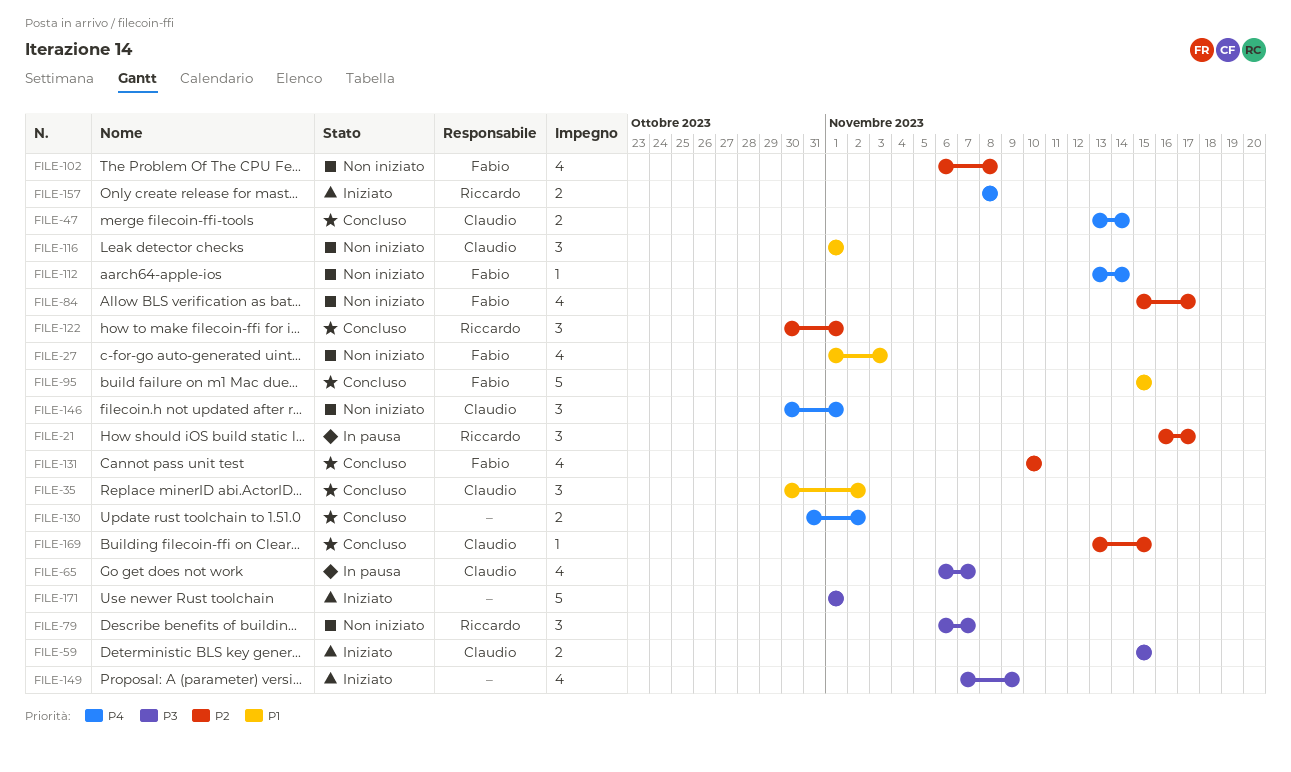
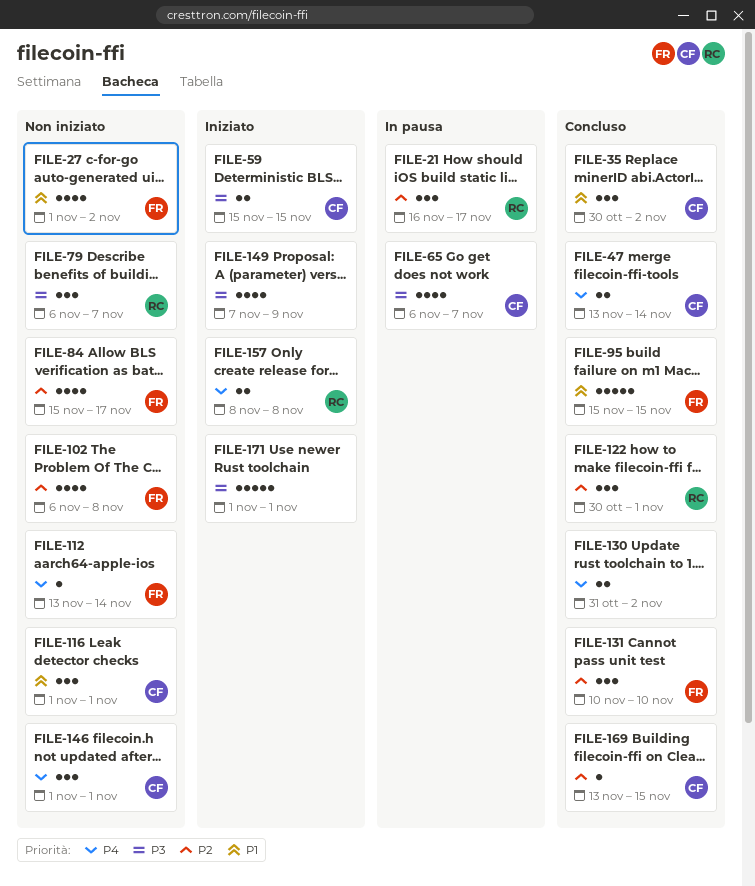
FILE-27, due: Nov 3 -> Nov 2
FILE-131, estimate: 4 -> 3
FILE-146, start: Oct 30 -> Nov 1

